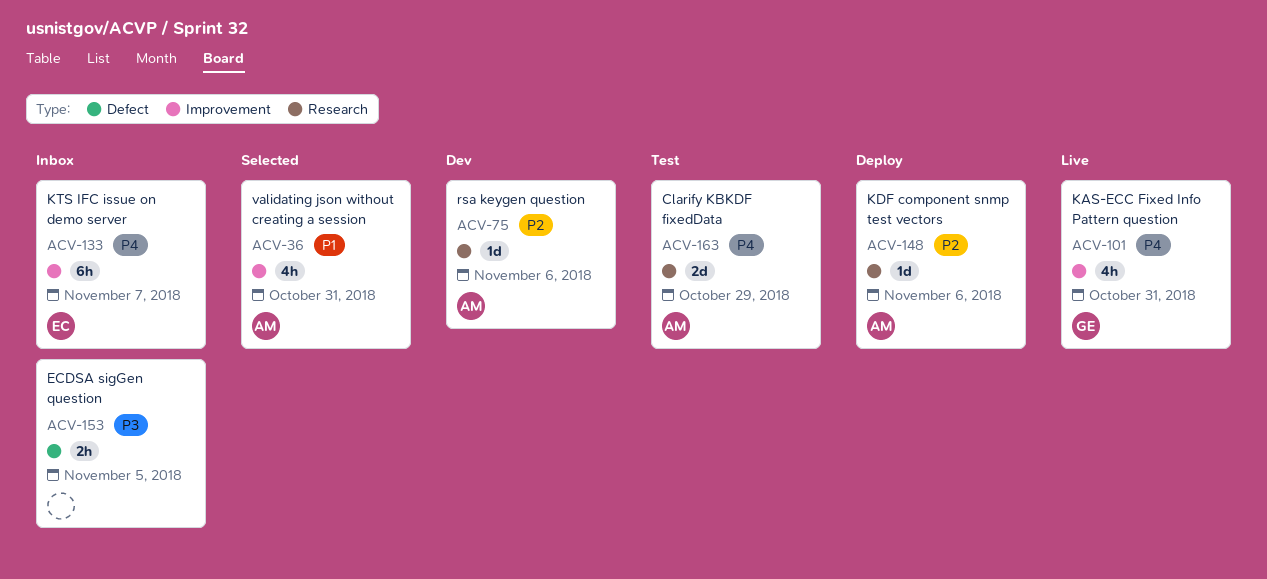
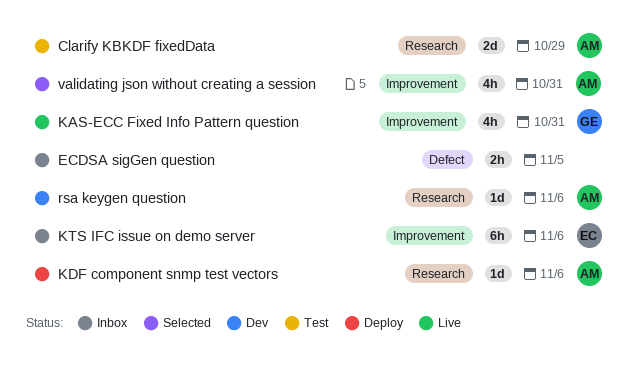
KTS IFC issue on demo server, due: Nov 7 -> Nov 6

